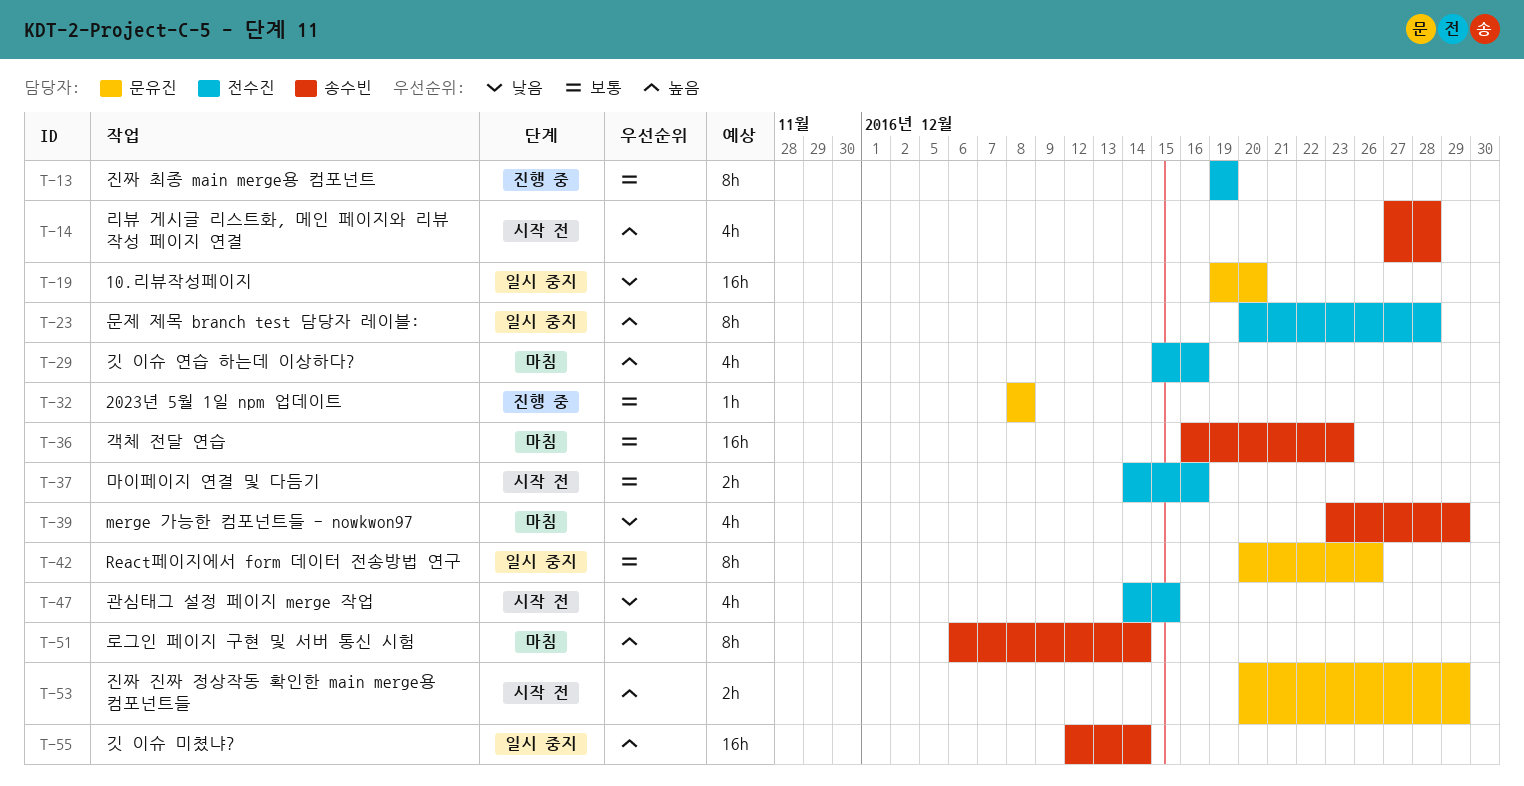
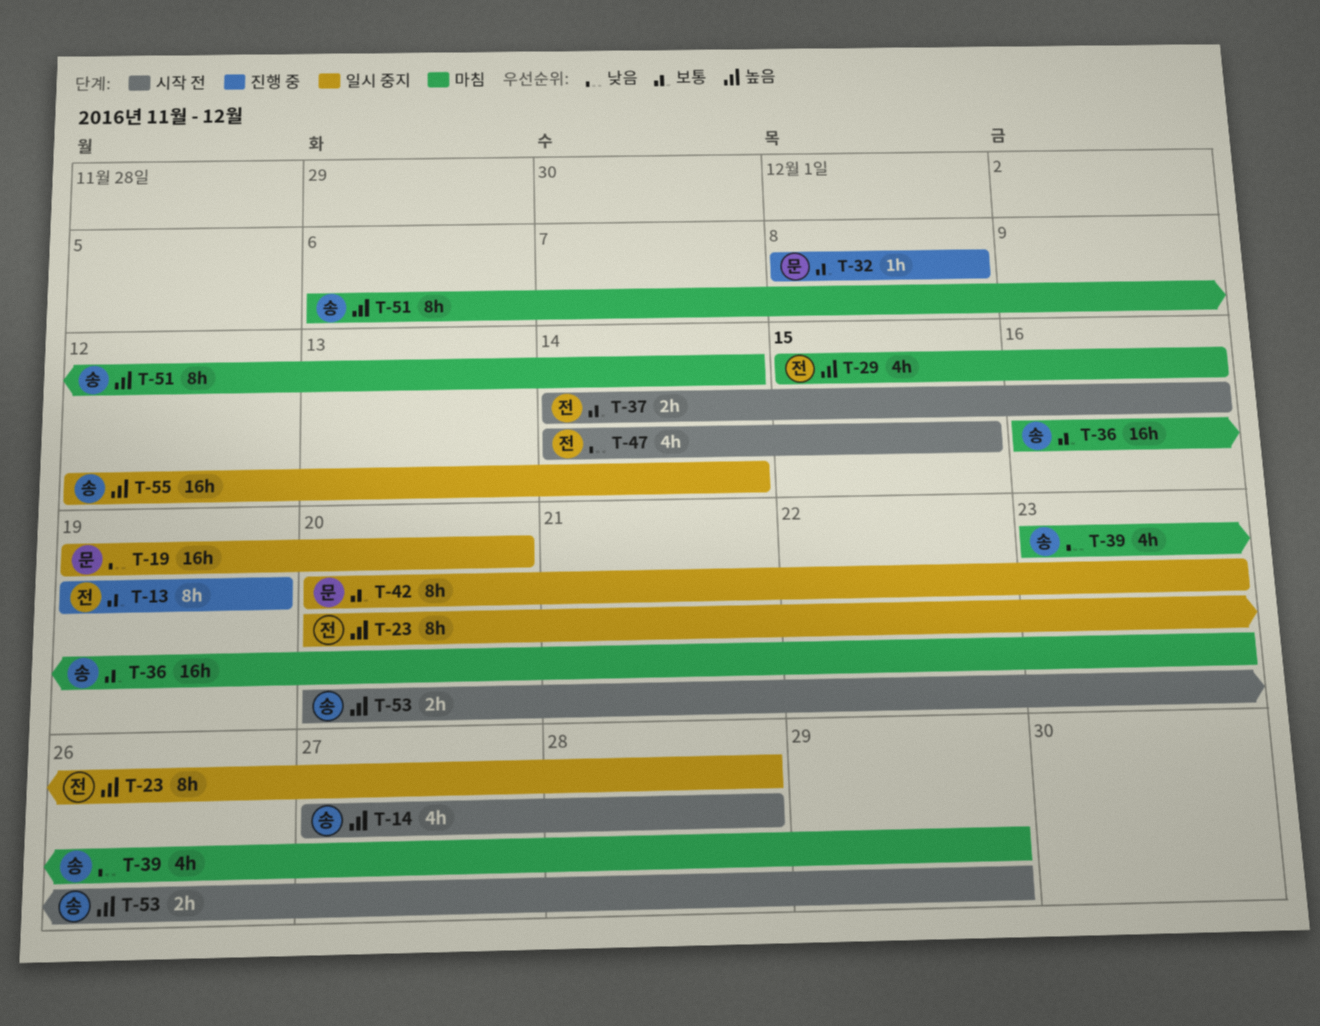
T-42, due: Dec 26 -> Dec 23
T-53, owner: 문유진 -> 송수빈

